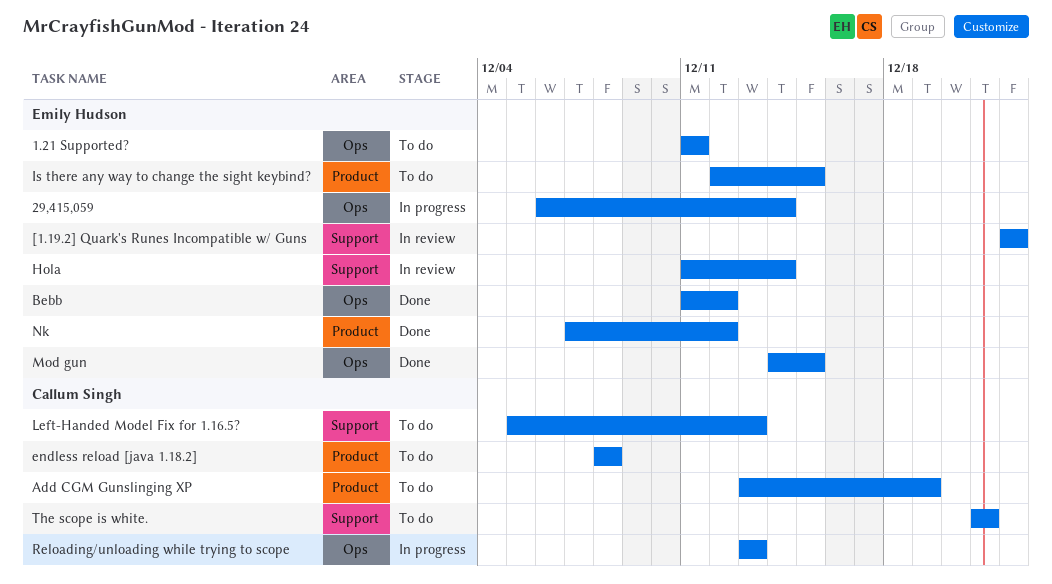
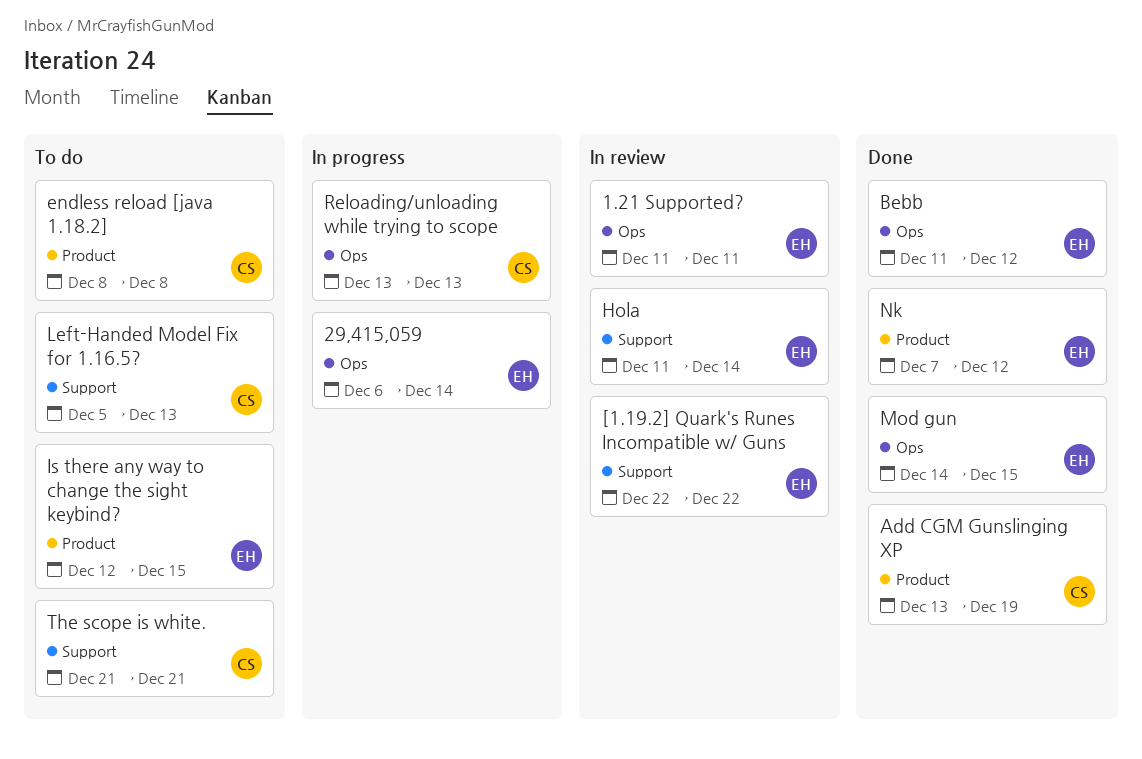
1.21 Supported?, status: To do -> In review
Add CGM Gunslinging XP, status: To do -> Done

